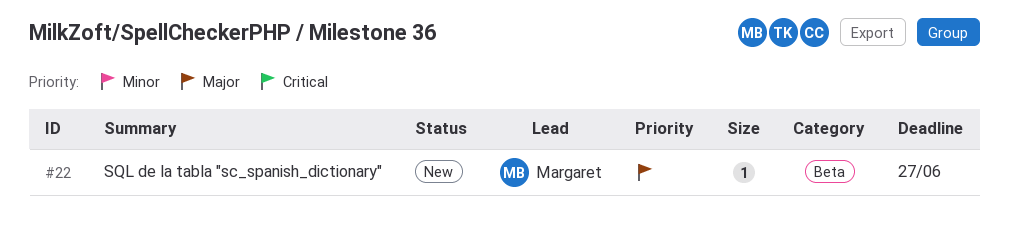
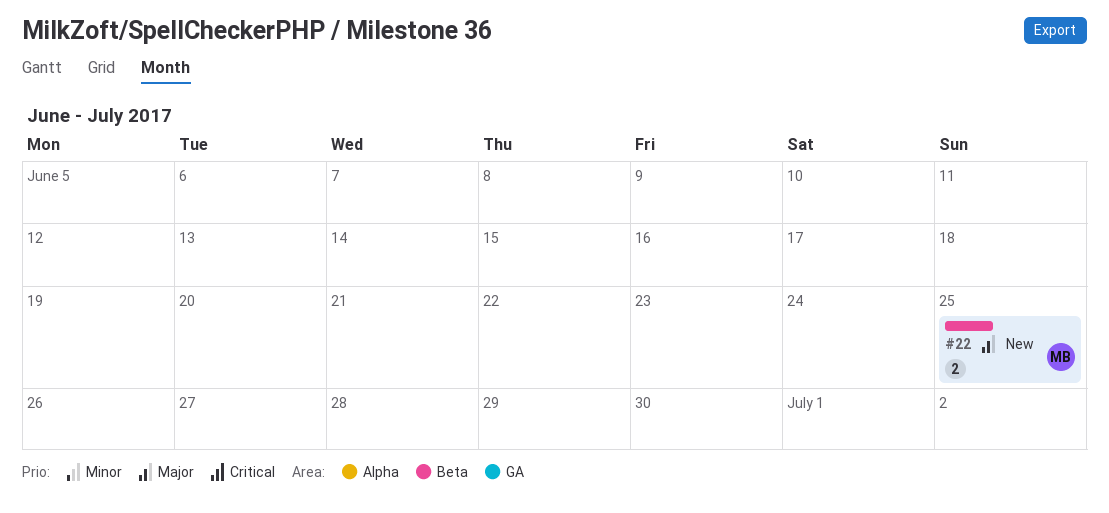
#22, estimate: 1 -> 2
#22, due: Jun 27 -> Jun 25

